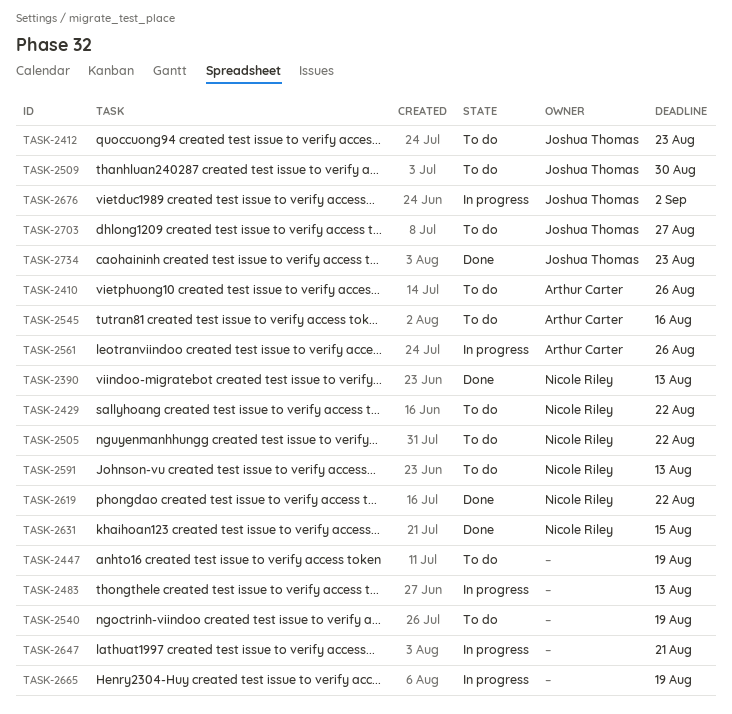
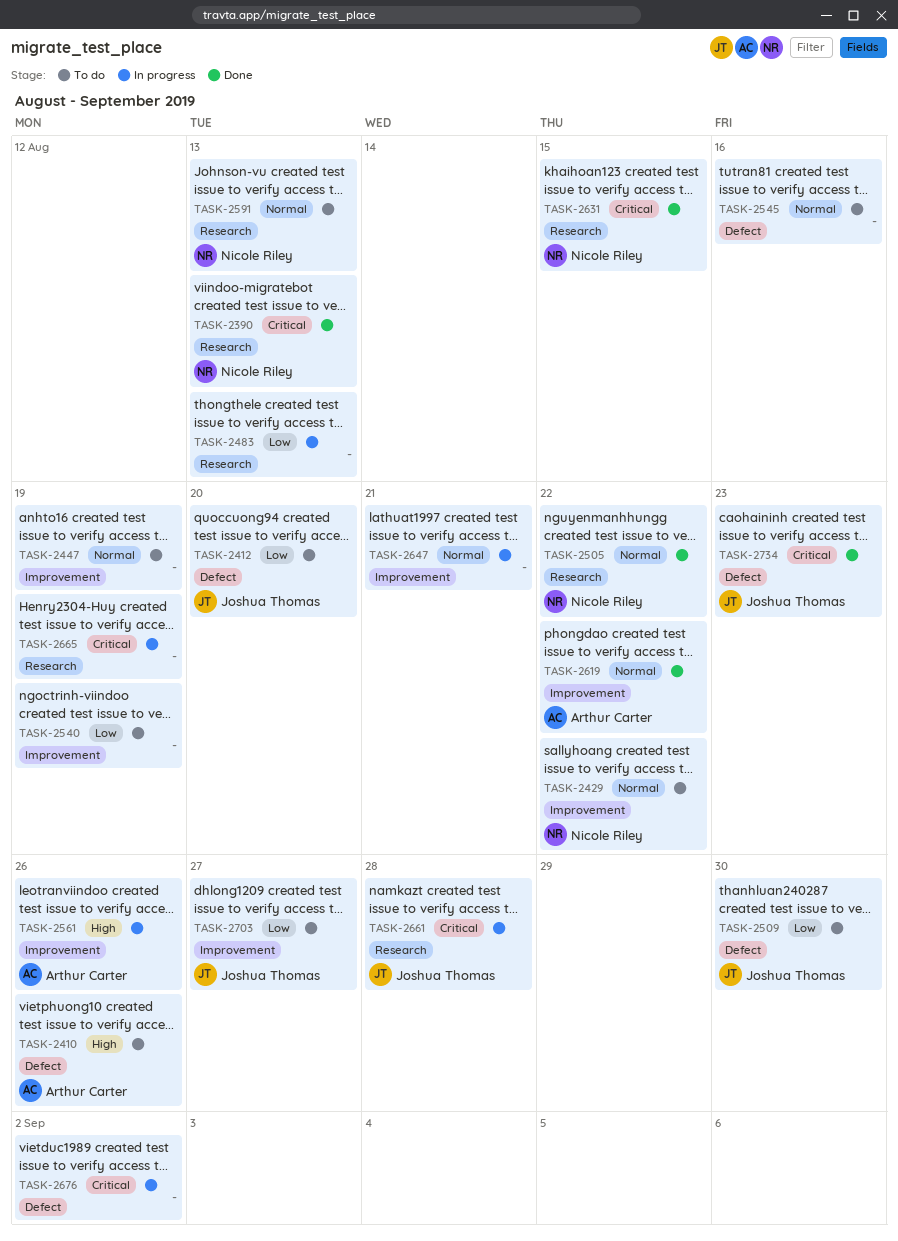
TASK-2412, due: Aug 23 -> Aug 20
TASK-2505, status: To do -> Done
TASK-2545, owner: Arthur Carter -> none
TASK-2619, owner: Nicole Riley -> Arthur Carter
TASK-2661: none -> present
TASK-2676, owner: Joshua Thomas -> none

